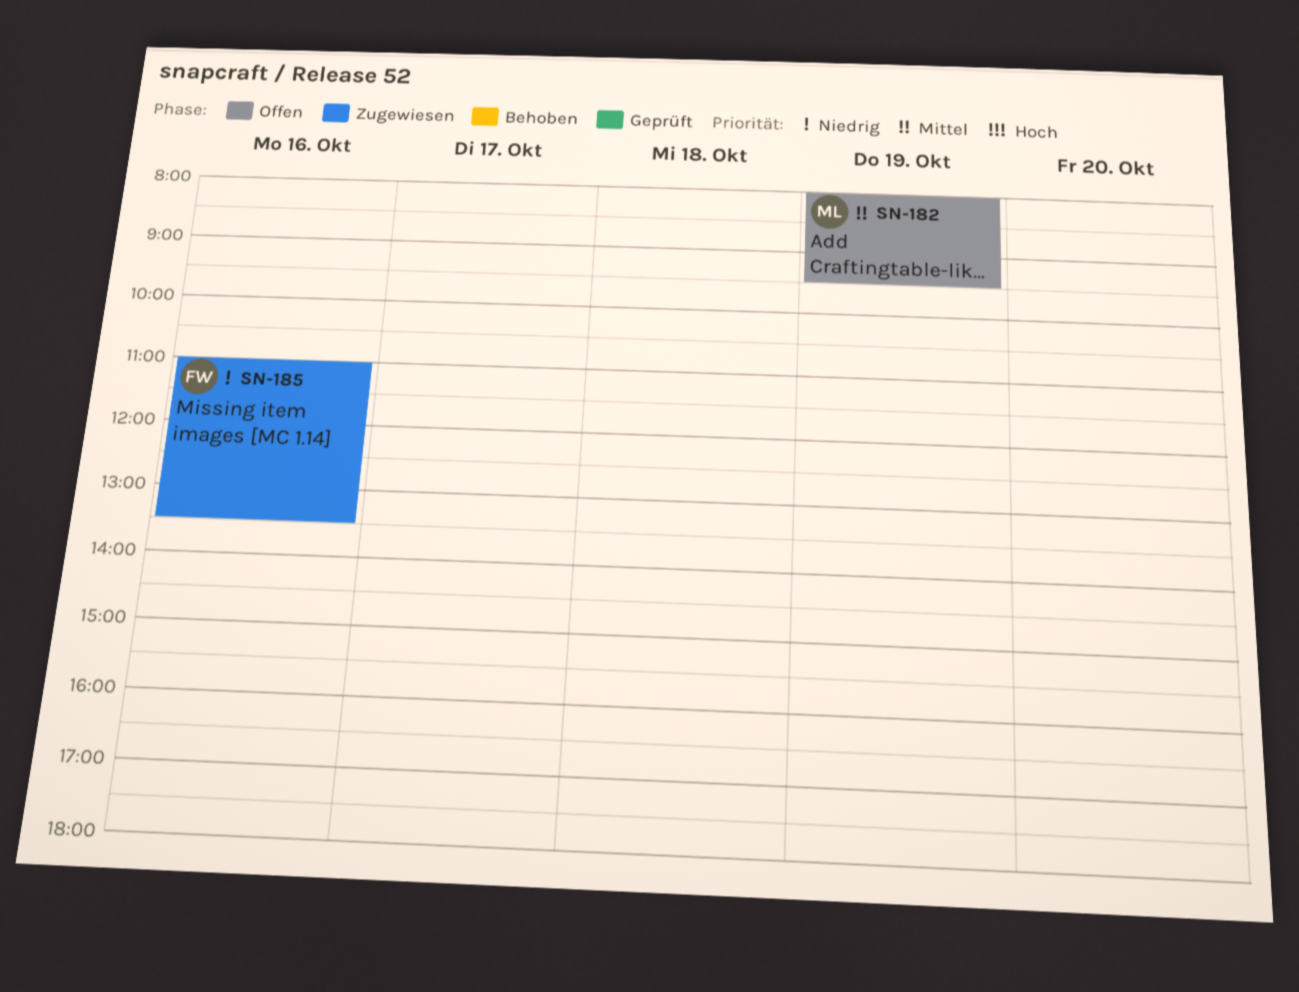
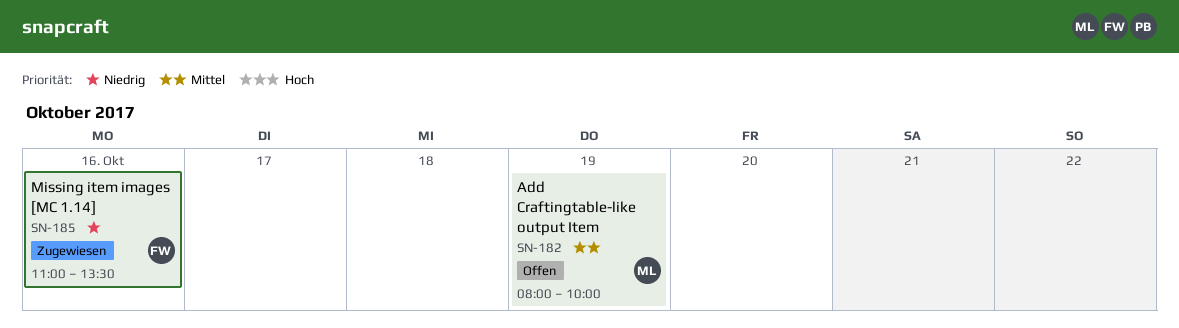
SN-182, ends: 09:30 -> 10:00

